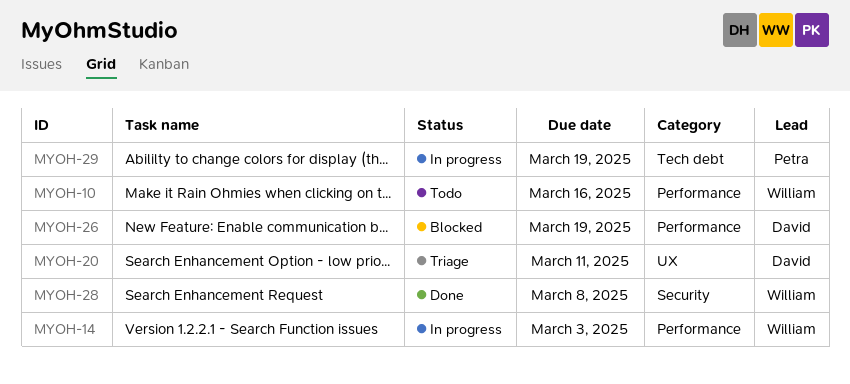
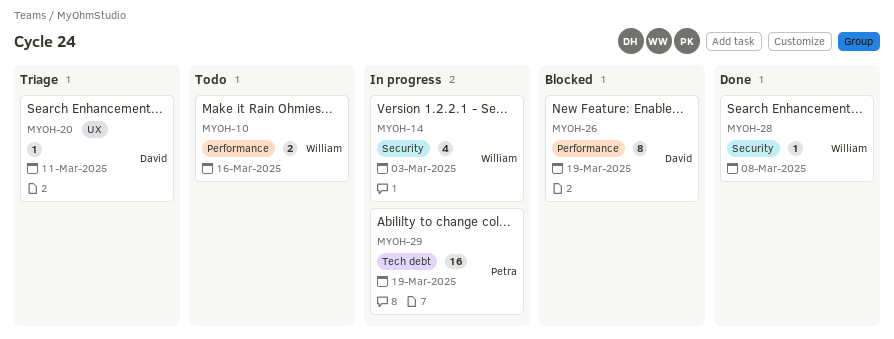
MYOH-14, label: Performance -> Security

